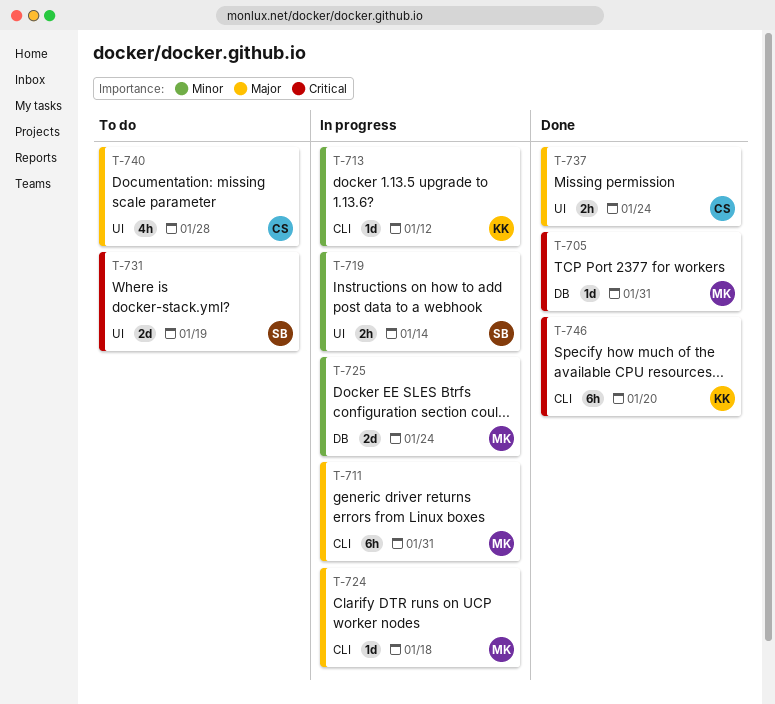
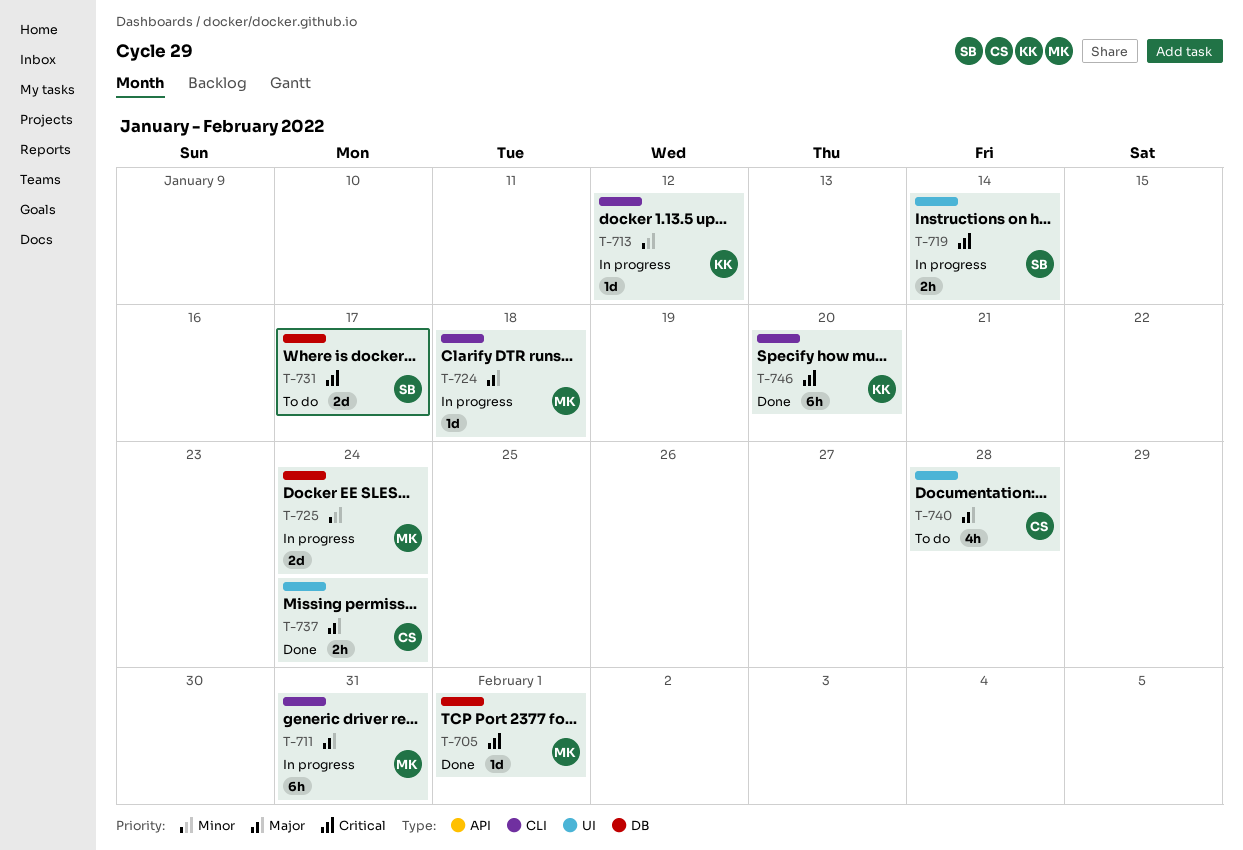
T-705, due: Jan 31 -> Feb 1
T-719, priority: Minor -> Critical
T-731, label: UI -> DB
T-731, due: Jan 19 -> Jan 17

